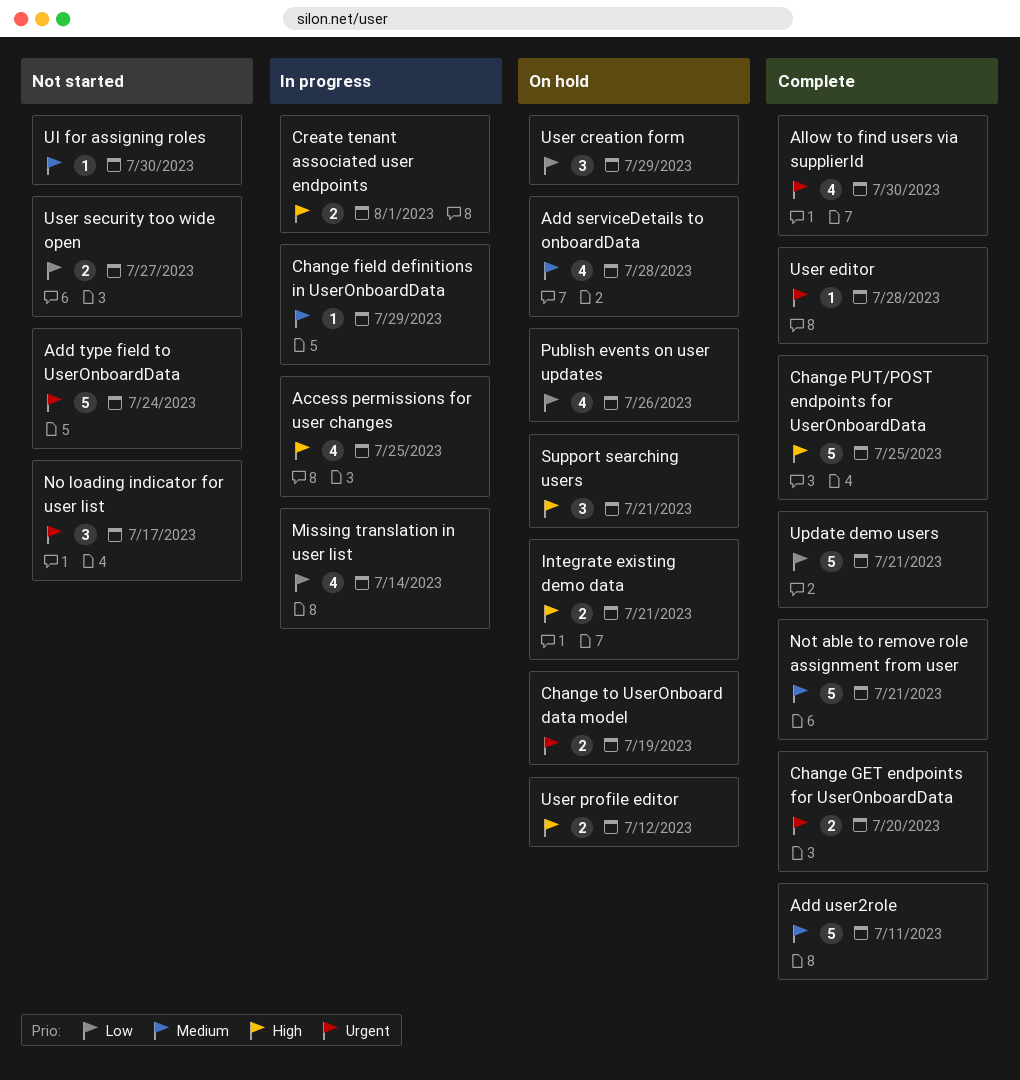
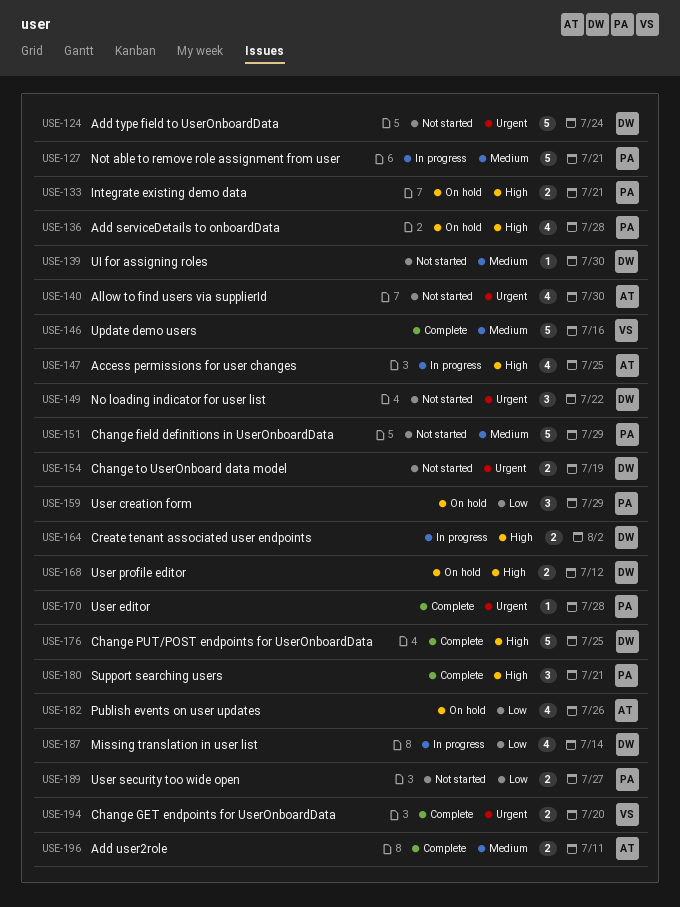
Add serviceDetails to onboardData, priority: Medium -> High
Add user2role, estimate: 5 -> 2
Allow to find users via supplierId, status: Complete -> Not started
Change field definitions in UserOnboardData, status: In progress -> Not started
Change field definitions in UserOnboardData, estimate: 1 -> 5
Change to UserOnboard data model, status: On hold -> Not started
Create tenant associated user endpoints, due: Aug 1 -> Aug 2
No loading indicator for user list, due: Jul 17 -> Jul 22
Not able to remove role assignment from user, status: Complete -> In progress
Support searching users, status: On hold -> Complete
Update demo users, priority: Low -> Medium
Update demo users, due: Jul 21 -> Jul 16

